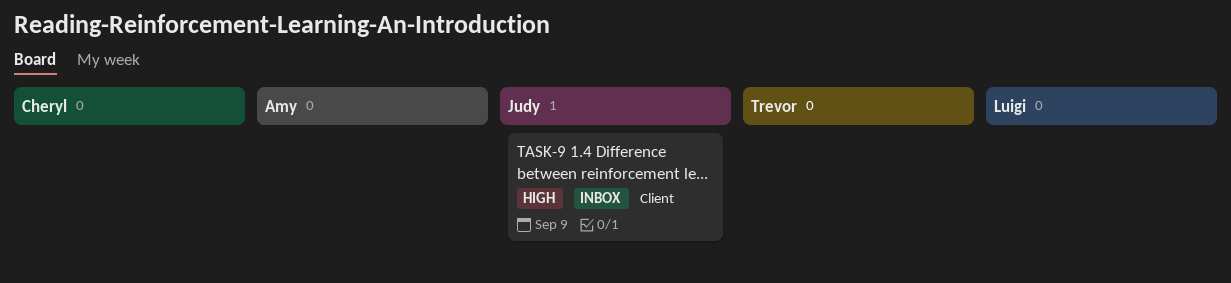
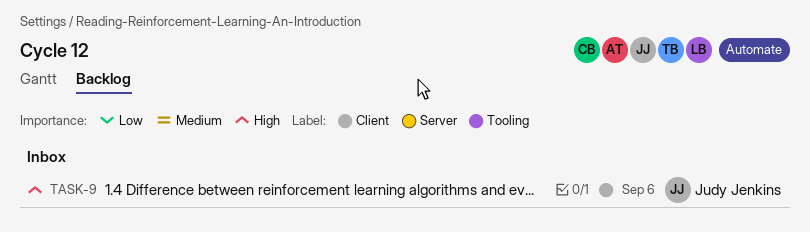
TASK-9, due: Sep 9 -> Sep 6

